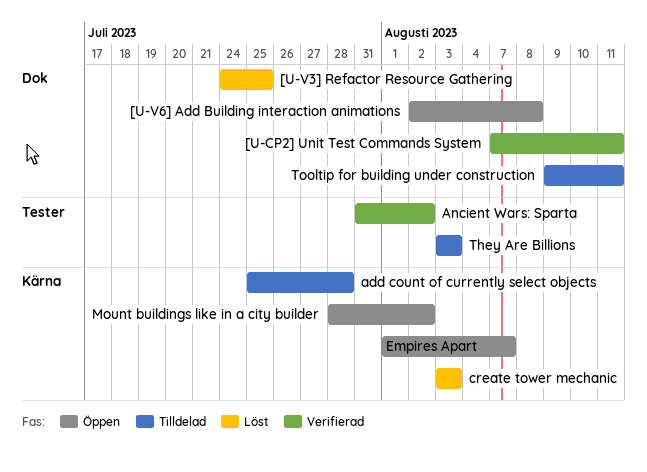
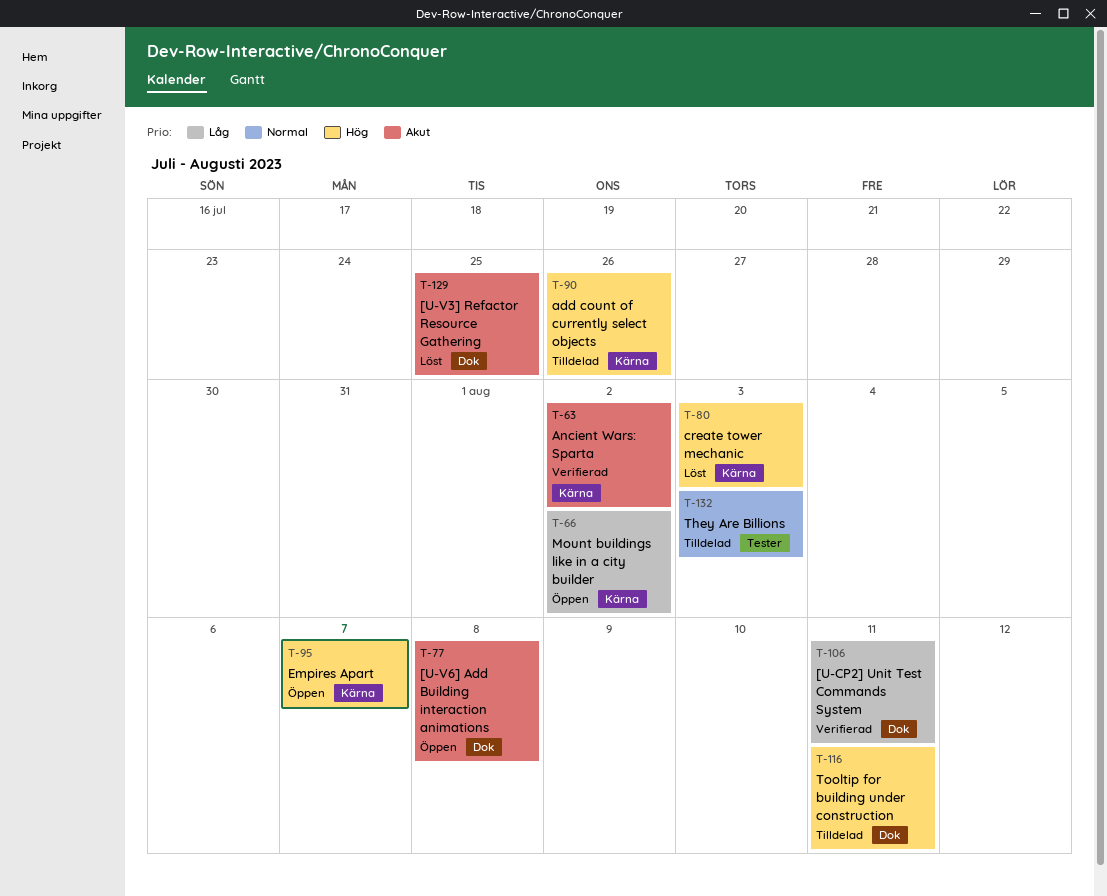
add count of currently select objects, due: Jul 28 -> Jul 26
Ancient Wars: Sparta, label: Tester -> Kärna

